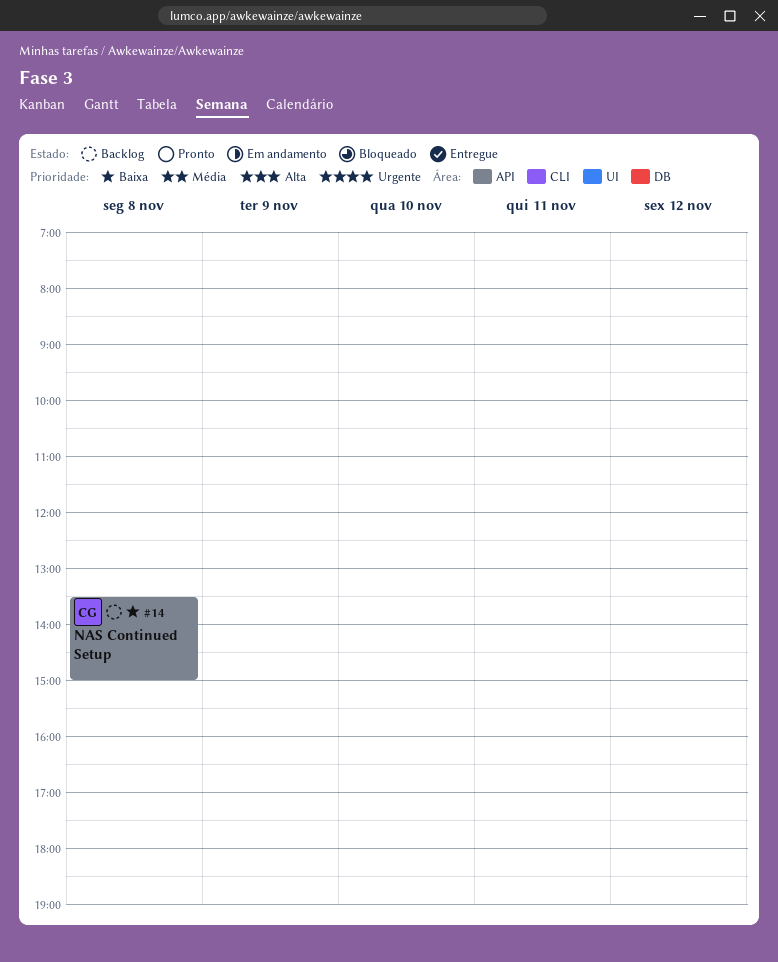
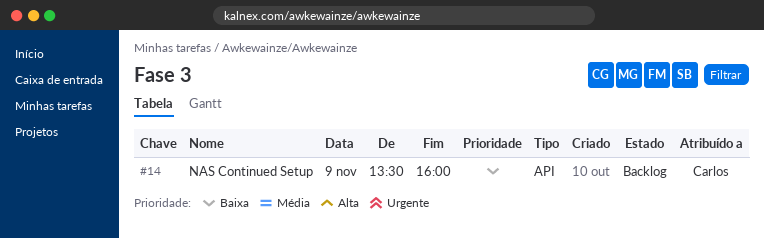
#14, day: Nov 8 -> Nov 9
#14, ends: 15:00 -> 16:00

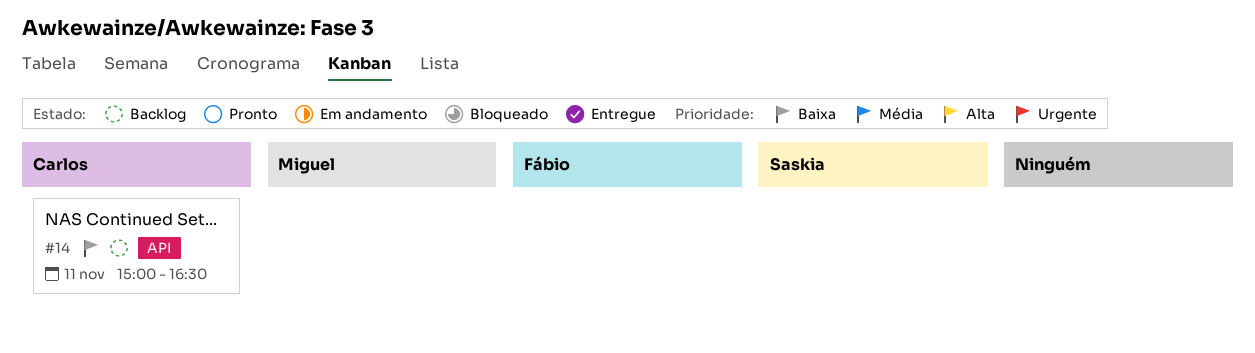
#14, day: Nov 9 -> Nov 11
#14, begins: 13:30 -> 15:00
#14, ends: 16:00 -> 16:30

